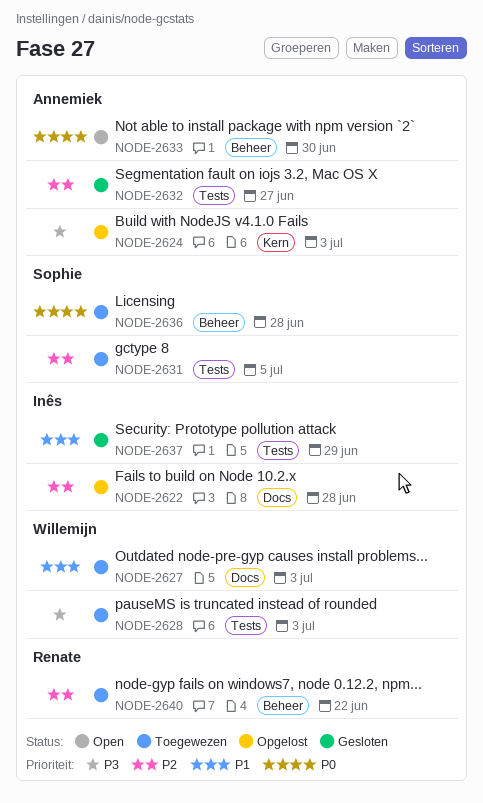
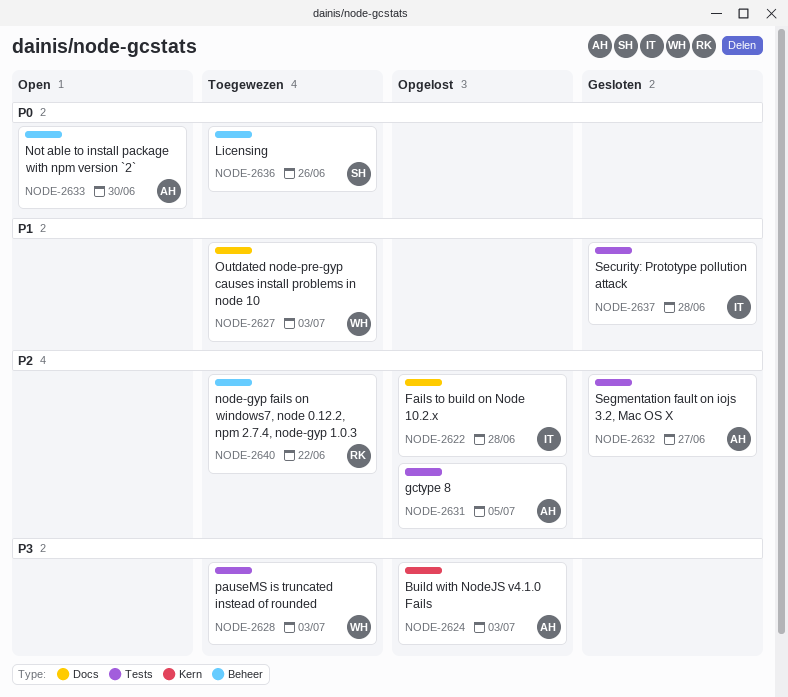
NODE-2631, status: Toegewezen -> Opgelost
NODE-2631, owner: Sophie -> Annemiek
NODE-2636, due: Jun 28 -> Jun 26
NODE-2637, due: Jun 29 -> Jun 28

